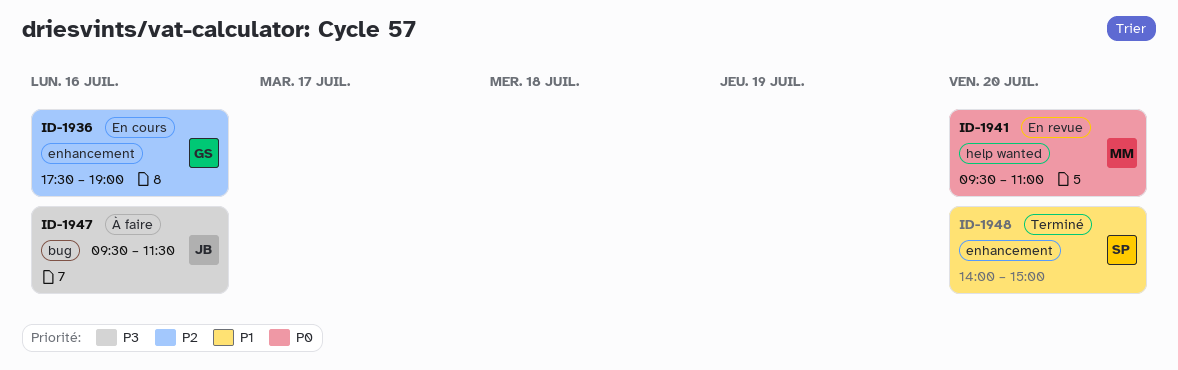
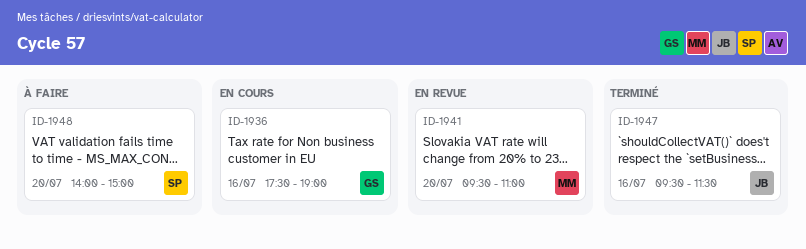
ID-1947, status: À faire -> Terminé
ID-1948, status: Terminé -> À faire

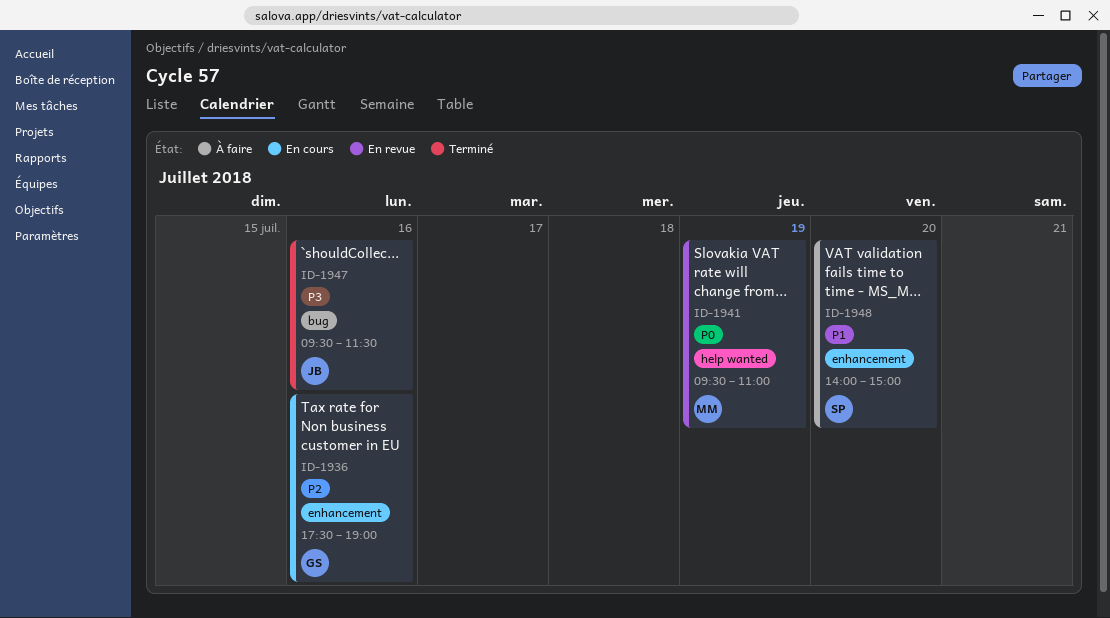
ID-1941, day: Jul 20 -> Jul 19

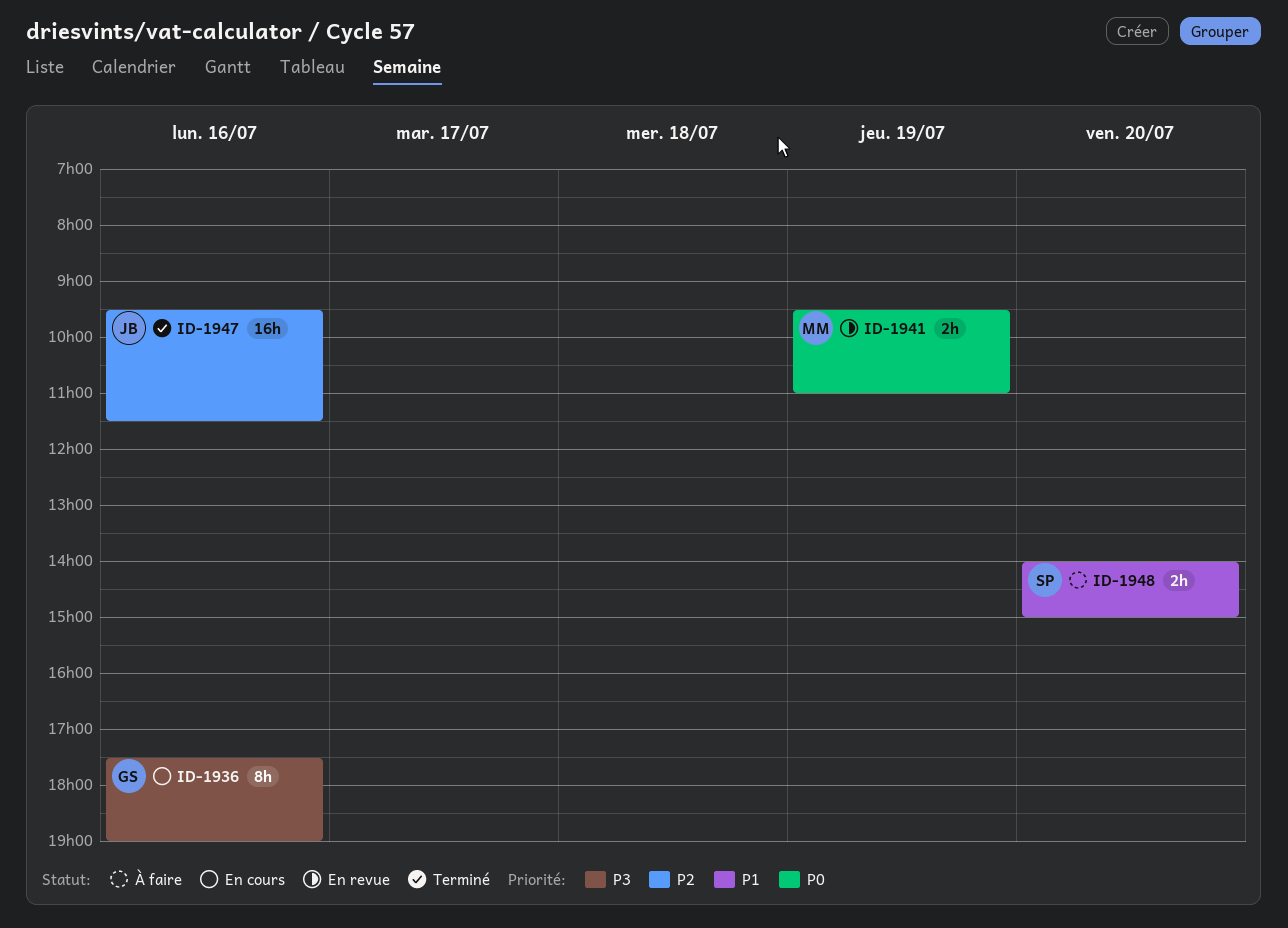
ID-1936, priority: P2 -> P3
ID-1947, priority: P3 -> P2

